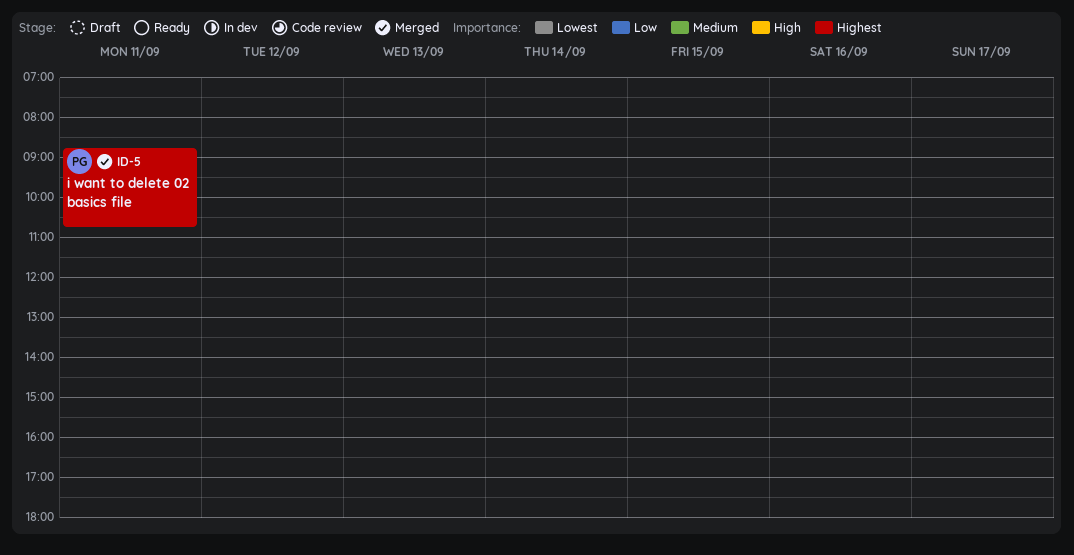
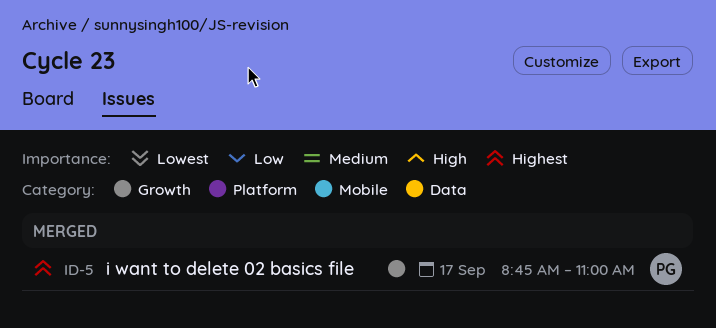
ID-5, day: Sep 11 -> Sep 17
ID-5, ends: 10:45 -> 11:00

